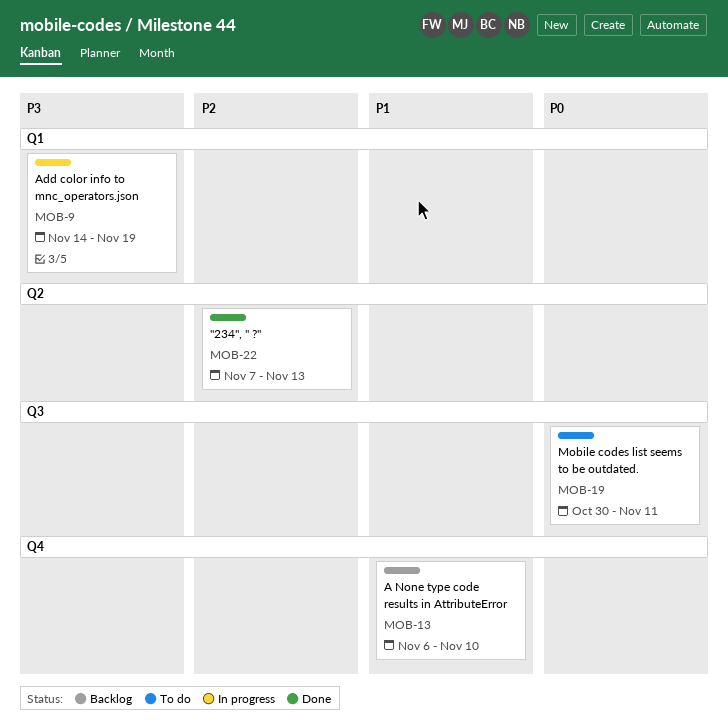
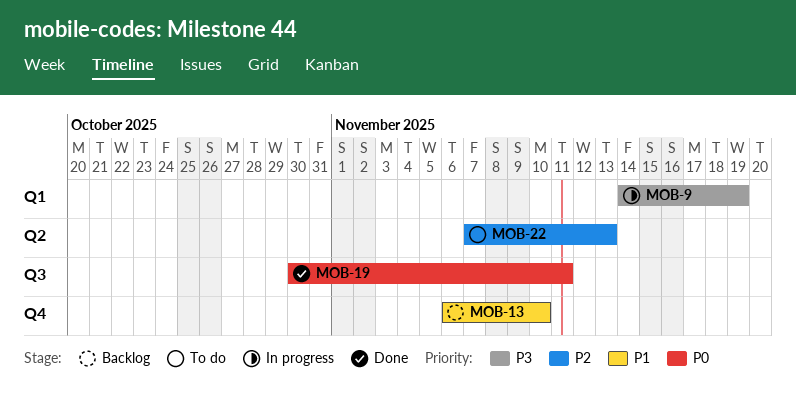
MOB-19, status: To do -> Done
MOB-22, status: Done -> To do

